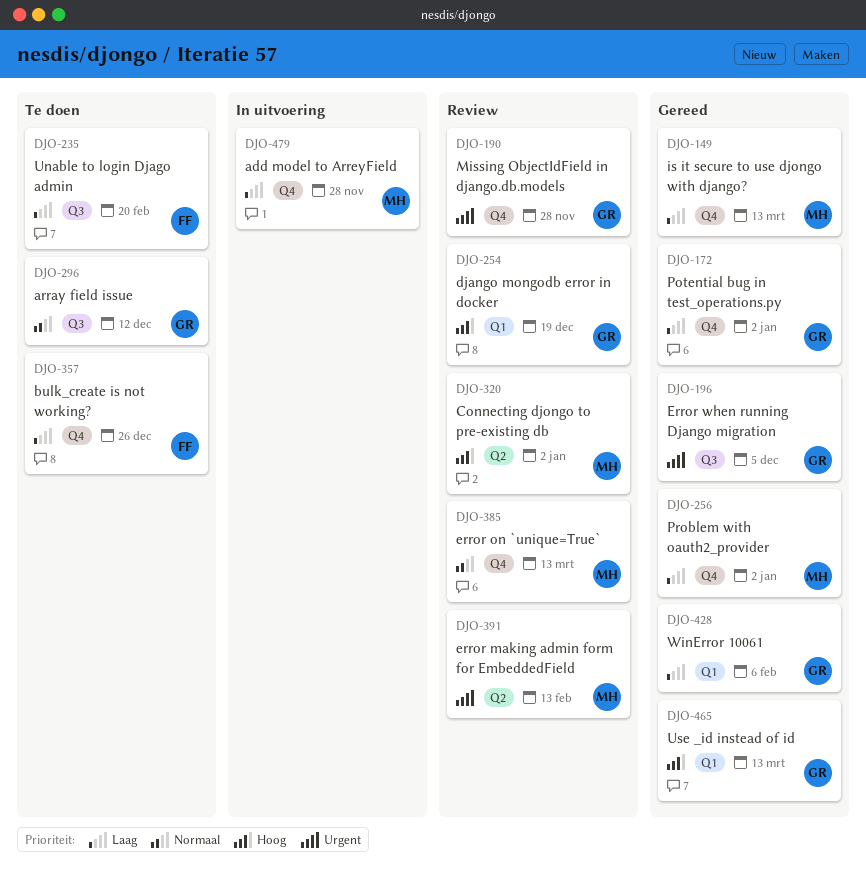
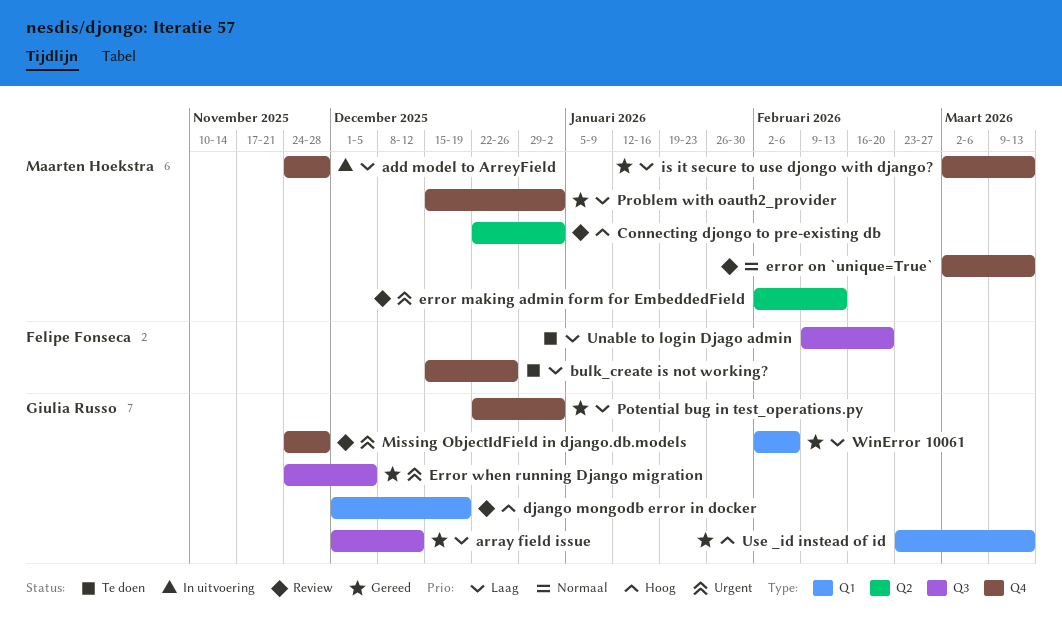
array field issue, status: Te doen -> Gereed
array field issue, priority: Normaal -> Laag

